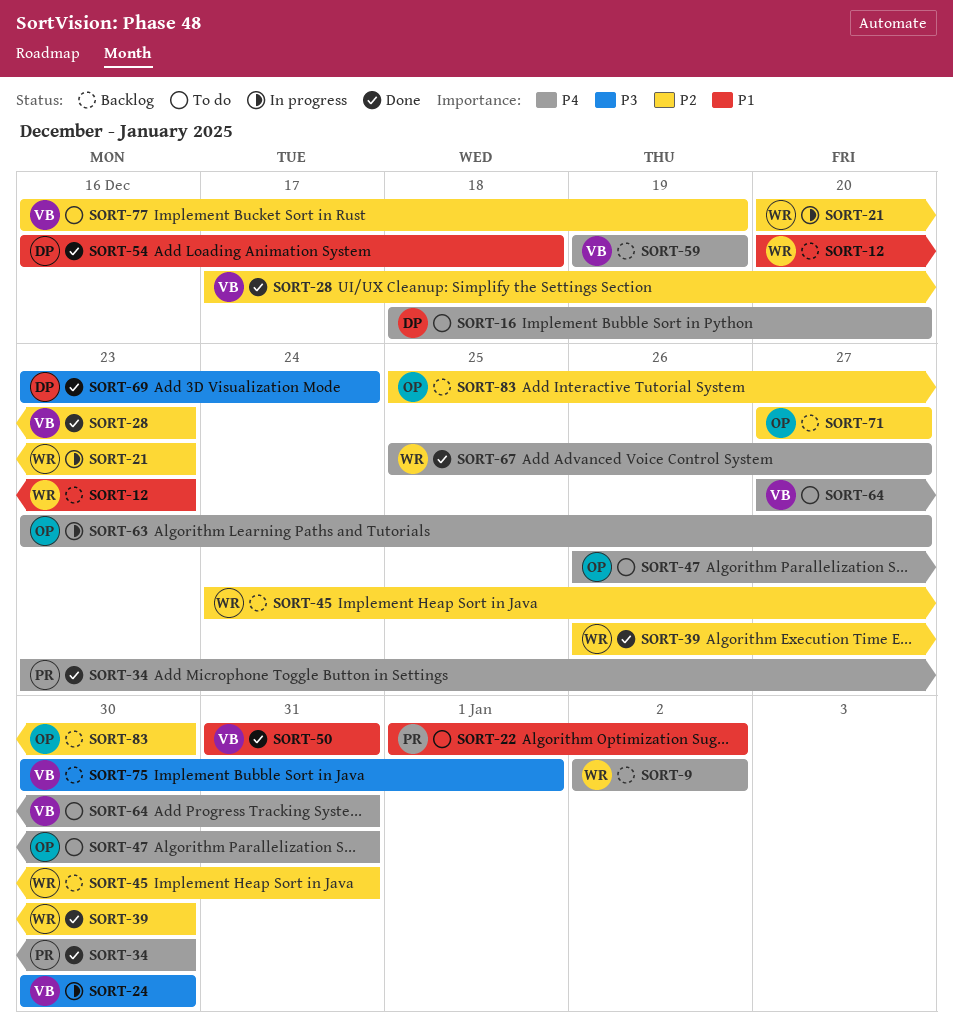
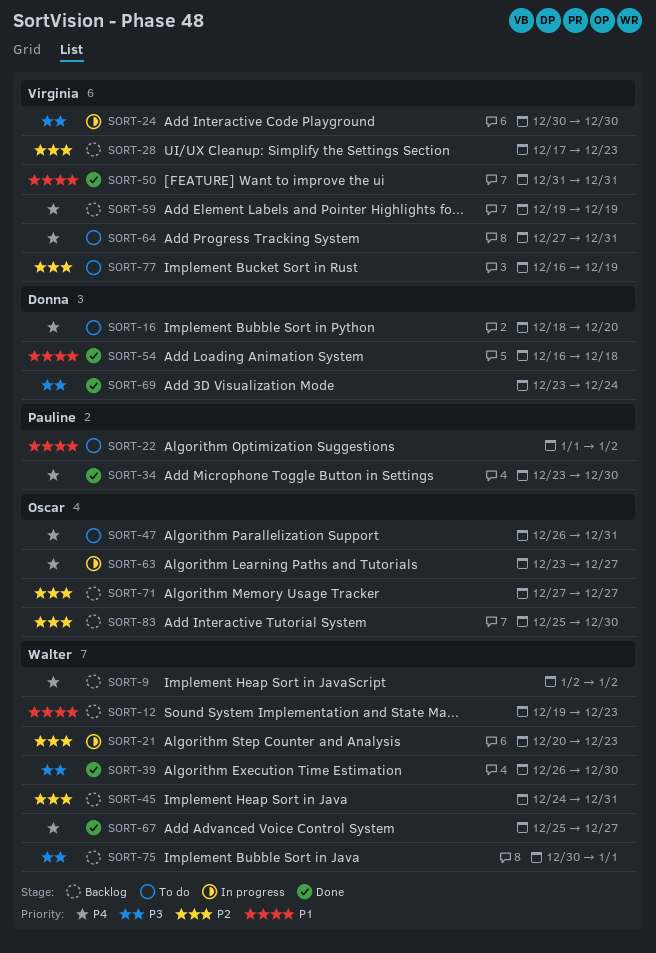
SORT-12, start: Dec 20 -> Dec 19
SORT-28, status: Done -> Backlog
SORT-39, priority: P2 -> P3
SORT-75, owner: Virginia -> Walter

